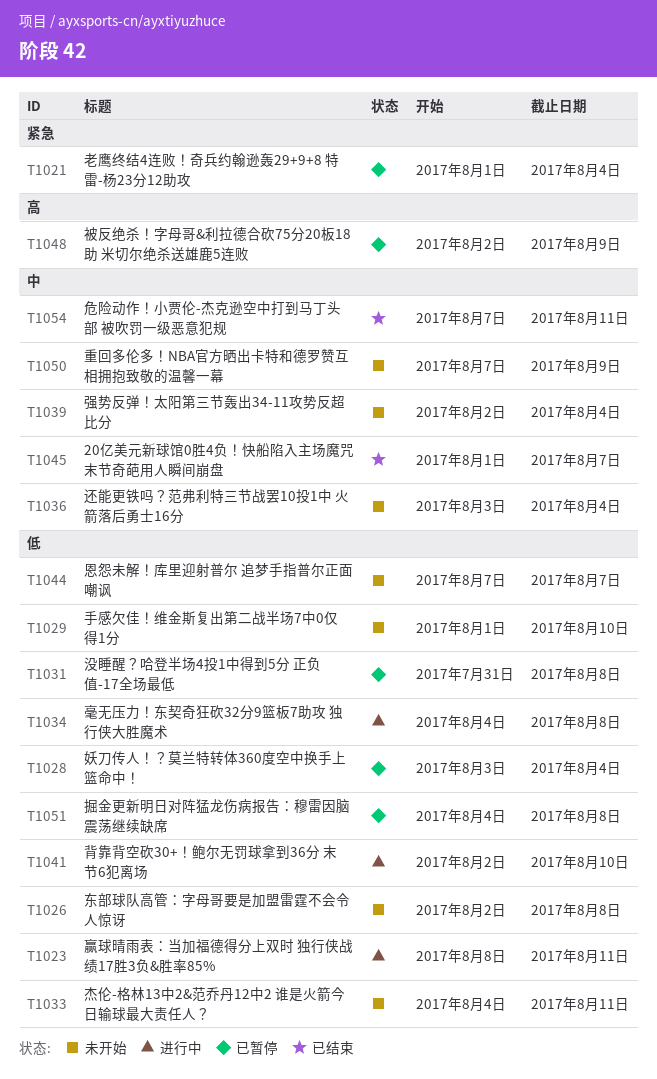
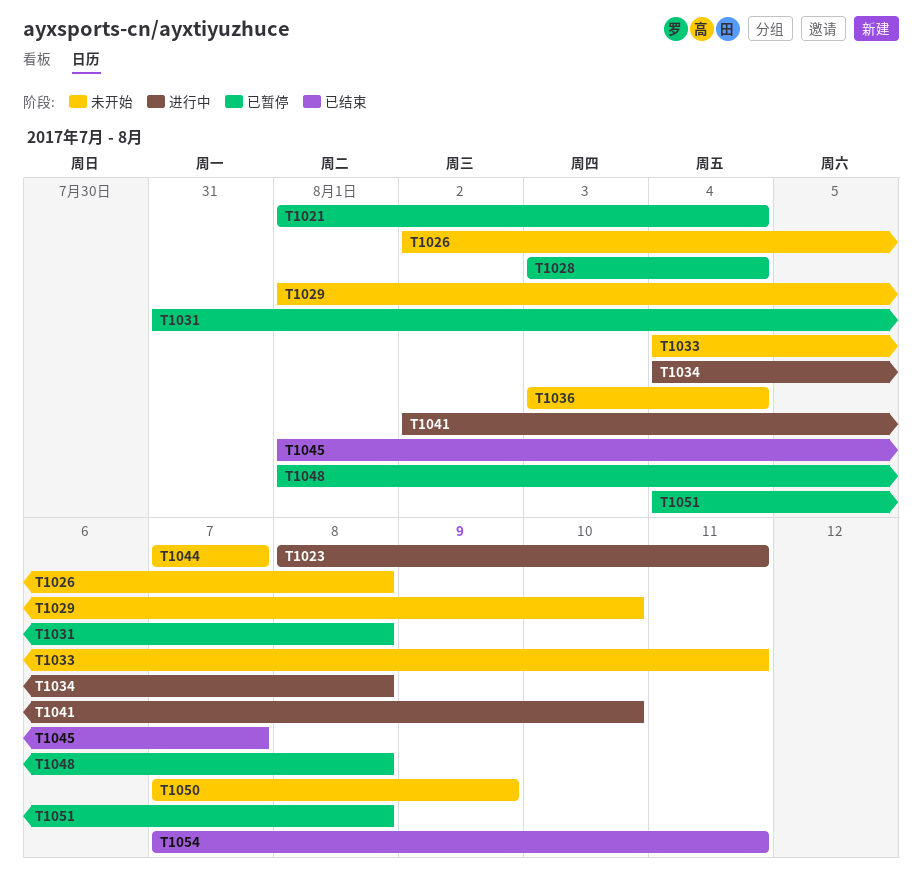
T1039: present -> none
T1048, start: Aug 2 -> Aug 1
T1048, due: Aug 9 -> Aug 8

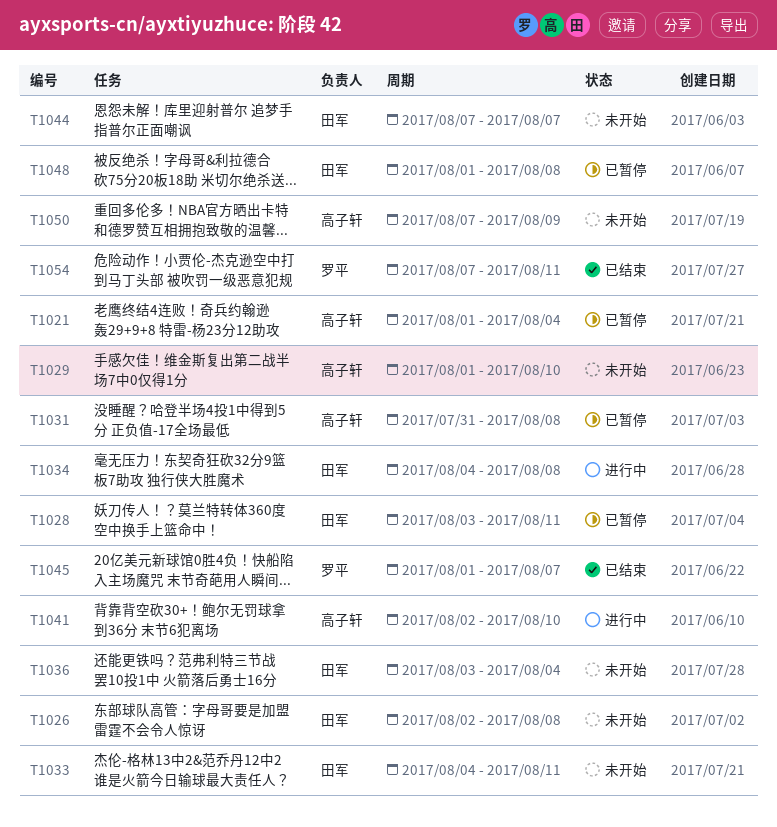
T1023: present -> none
T1028, due: Aug 4 -> Aug 11
T1051: present -> none

